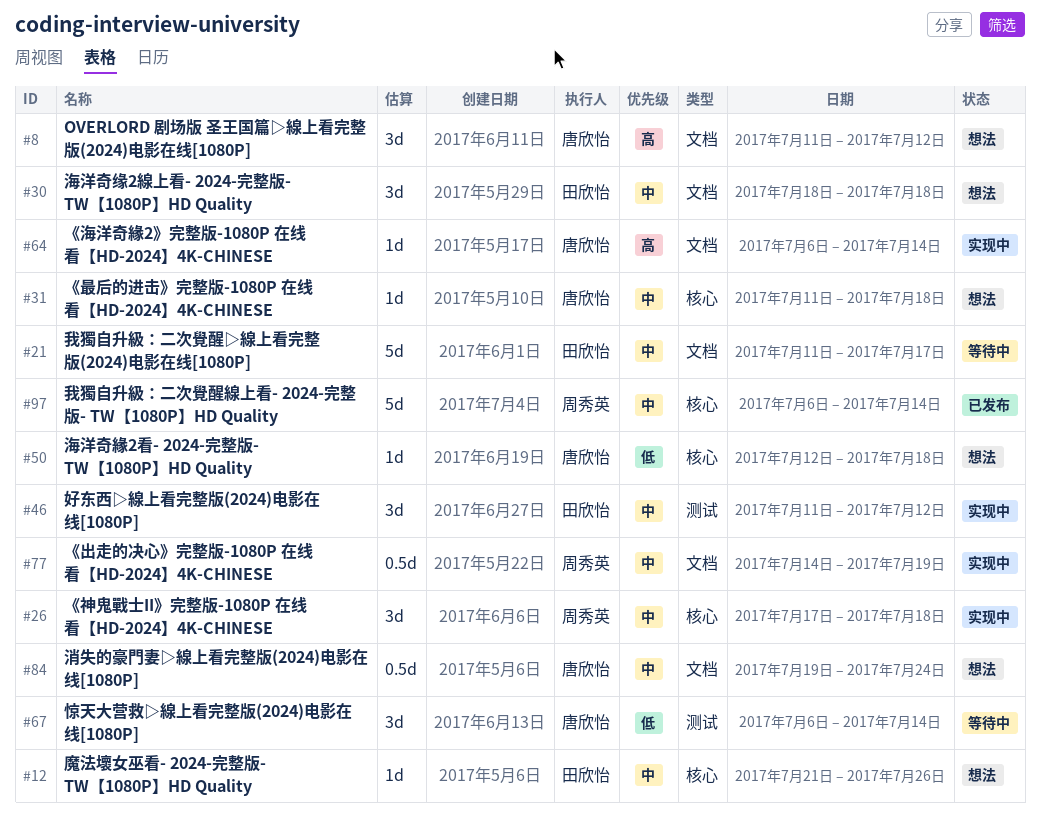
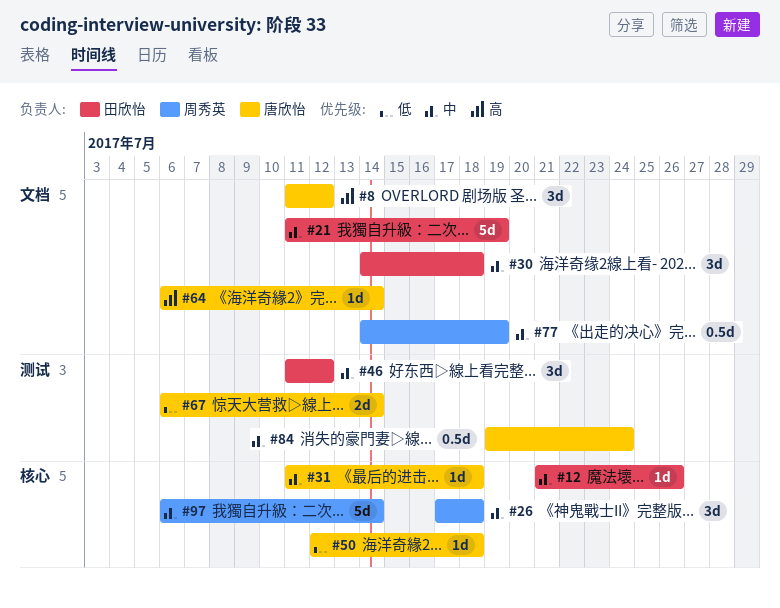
#21, due: Jul 17 -> Jul 19
#30, start: Jul 18 -> Jul 14
#67, estimate: 3d -> 2d
#84, label: 文档 -> 测试

